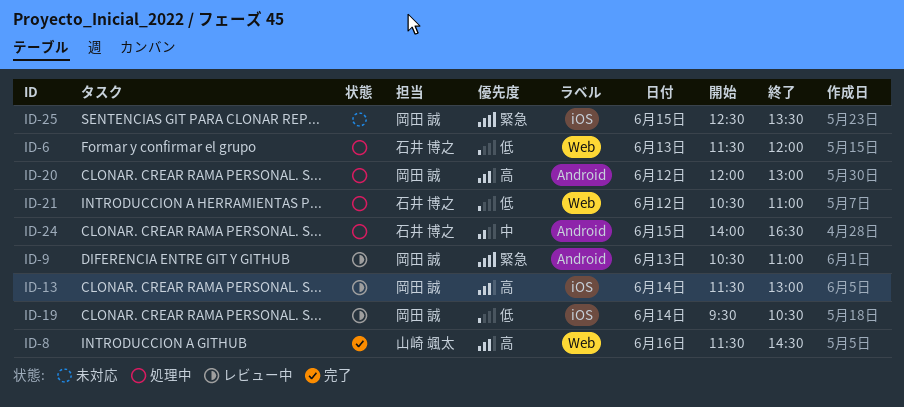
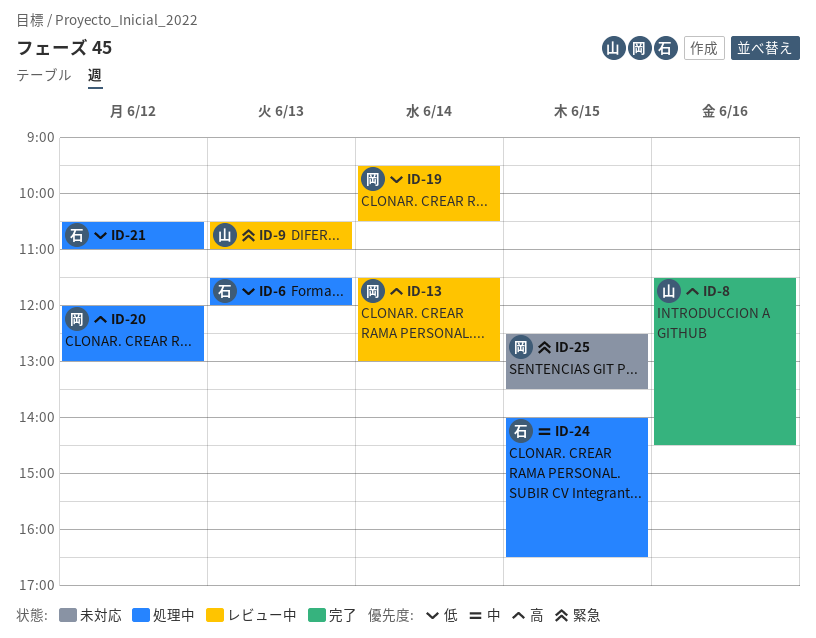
ID-9, owner: 岡田 誠 -> 山崎 颯太

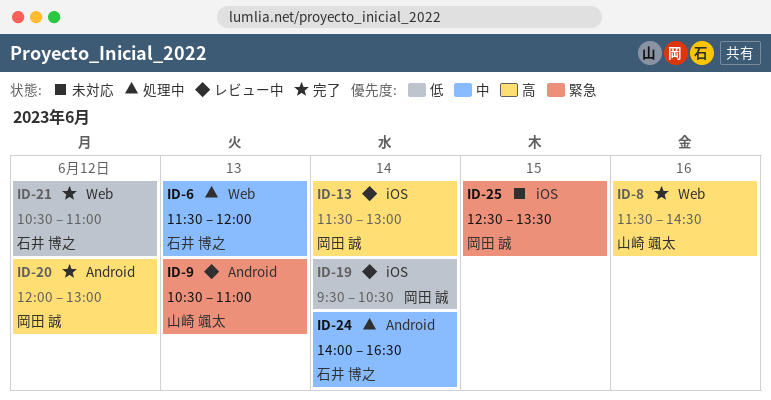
ID-6, priority: 低 -> 中
ID-20, status: 処理中 -> 完了
ID-21, status: 処理中 -> 完了
ID-24, day: Jun 15 -> Jun 14

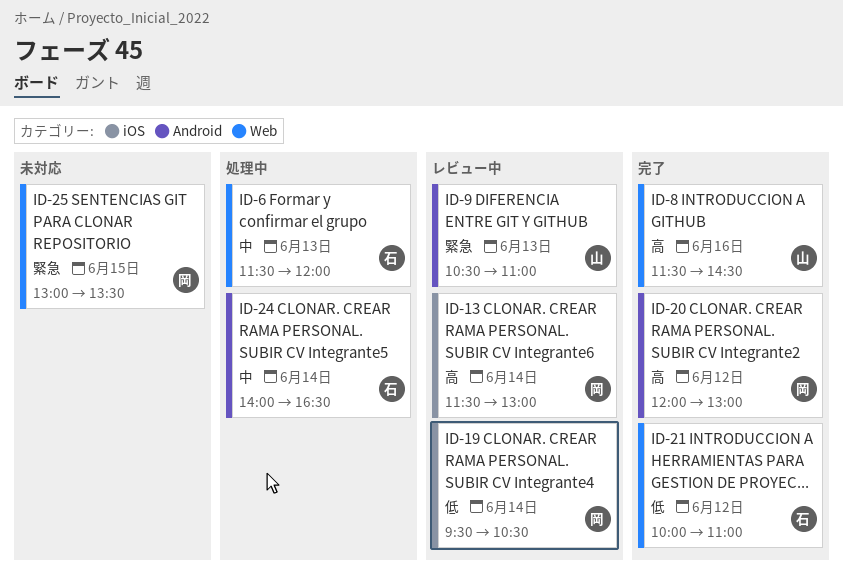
ID-21, begins: 10:30 -> 10:00
ID-25, label: iOS -> Web
ID-25, begins: 12:30 -> 13:00

